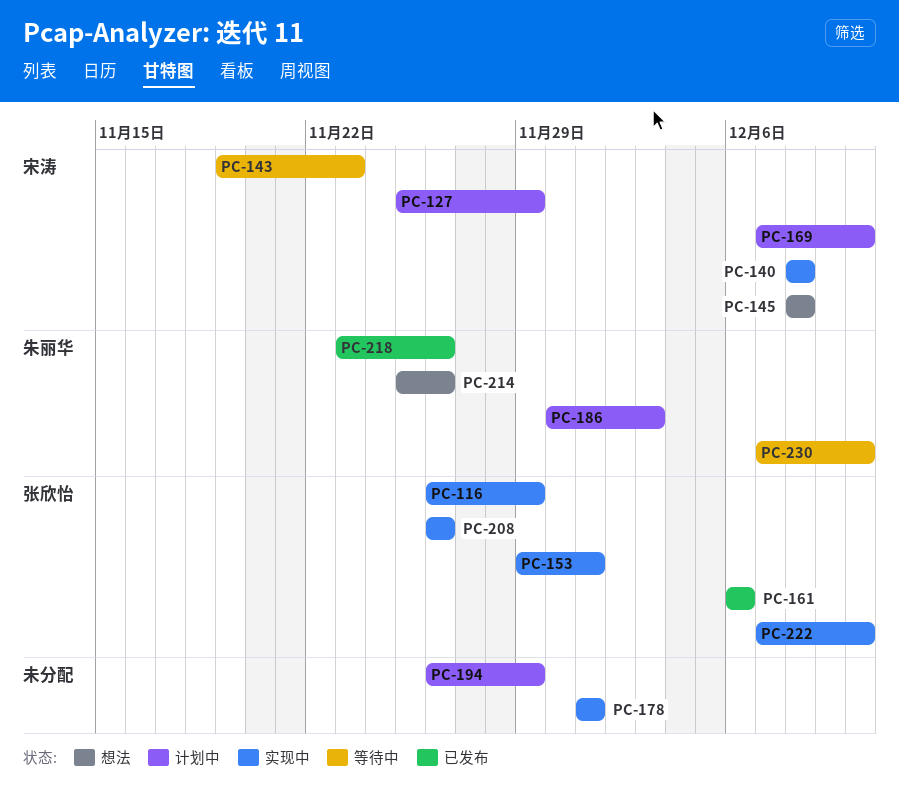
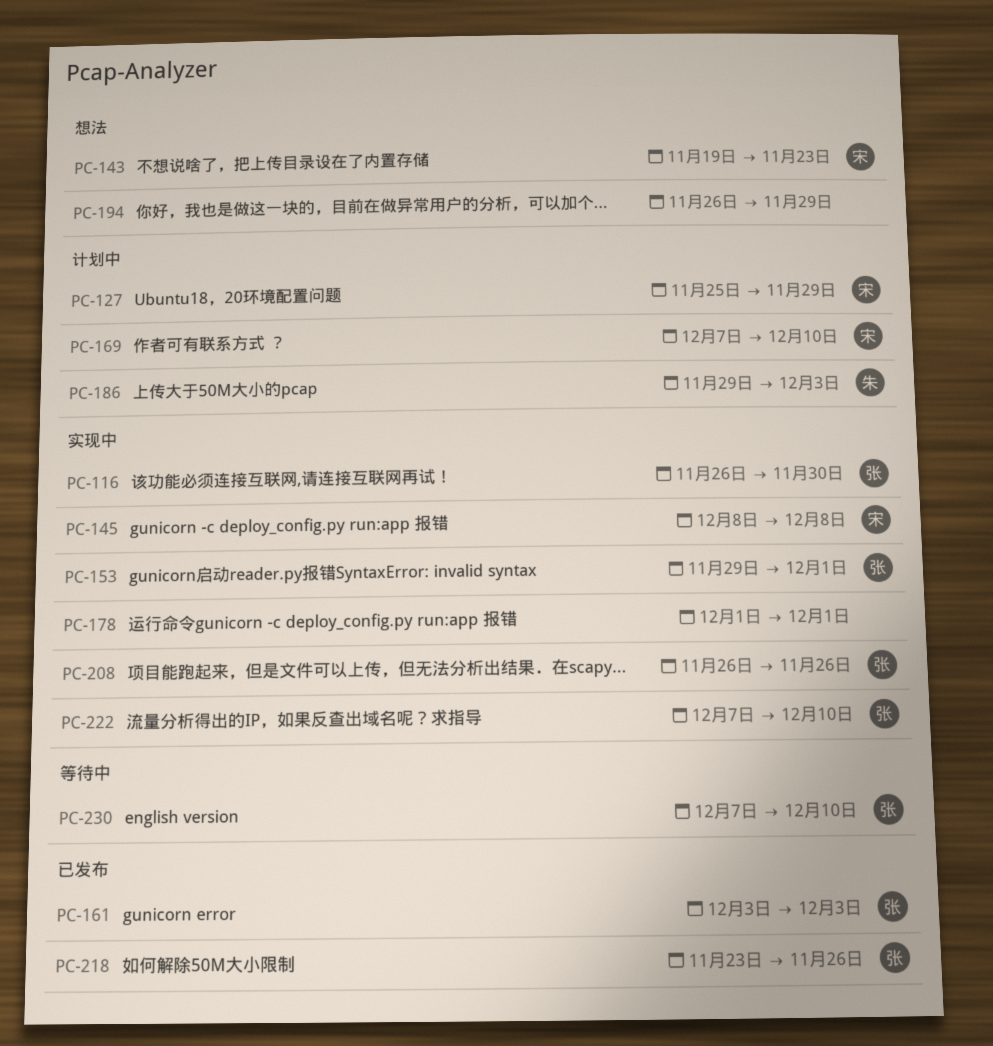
PC-116, due: Nov 29 -> Nov 30
PC-140: present -> none
PC-143, status: 等待中 -> 想法
PC-145, status: 想法 -> 实现中
PC-161, start: Dec 6 -> Dec 3
PC-161, due: Dec 6 -> Dec 3
PC-186, start: Nov 30 -> Nov 29
PC-194, status: 计划中 -> 想法
PC-214: present -> none
PC-218, owner: 朱丽华 -> 张欣怡
PC-230, owner: 朱丽华 -> 张欣怡

